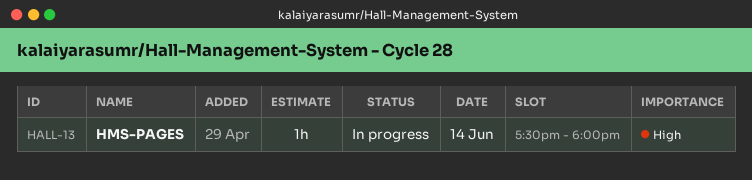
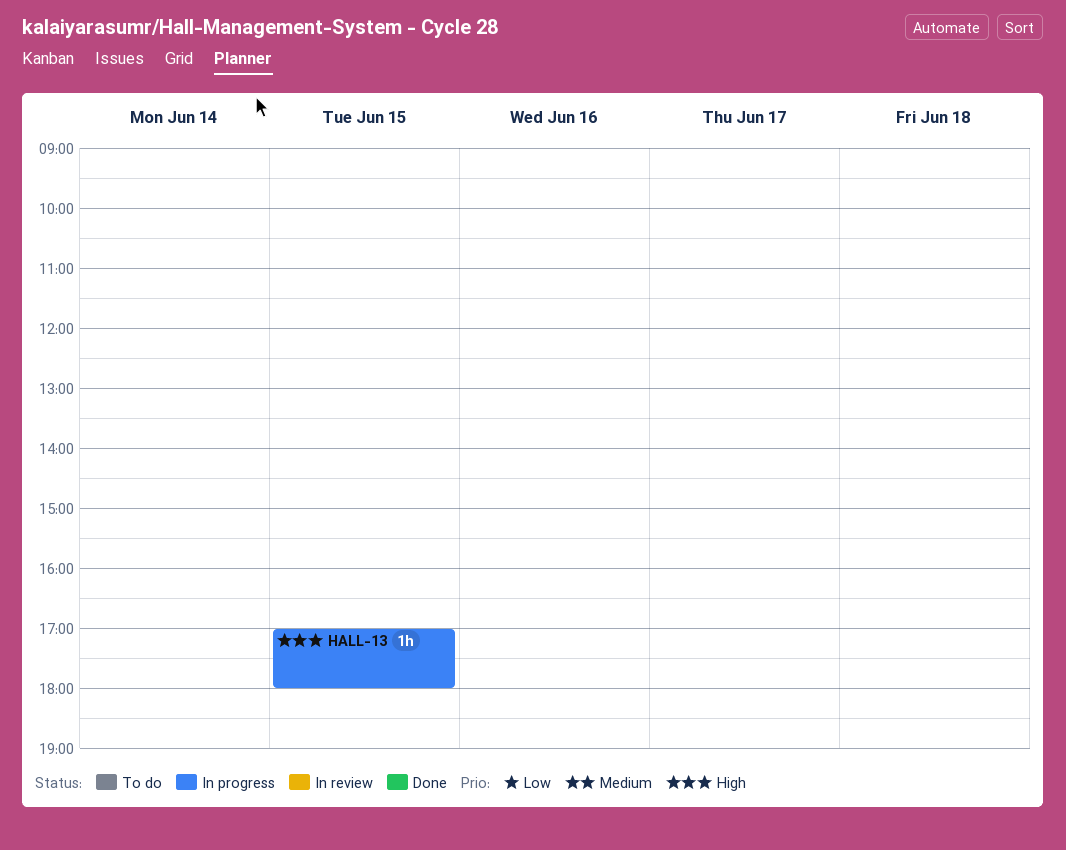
HALL-13, day: Jun 14 -> Jun 15
HALL-13, begins: 17:30 -> 17:00

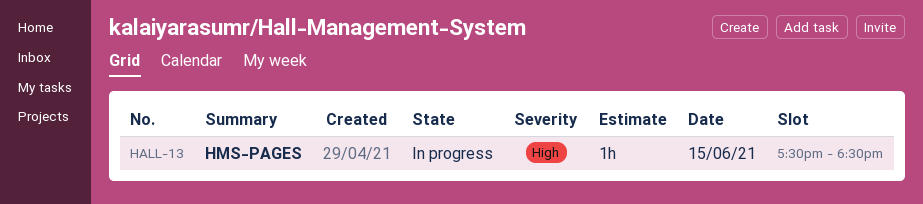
HALL-13, begins: 17:00 -> 17:30
HALL-13, ends: 18:00 -> 18:30

